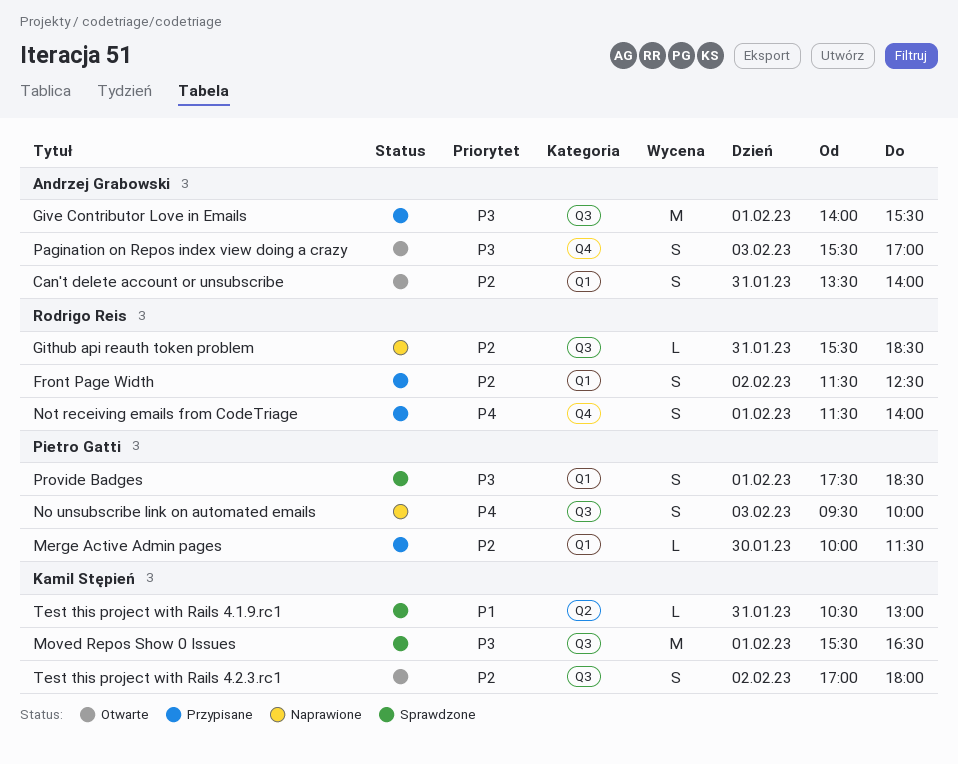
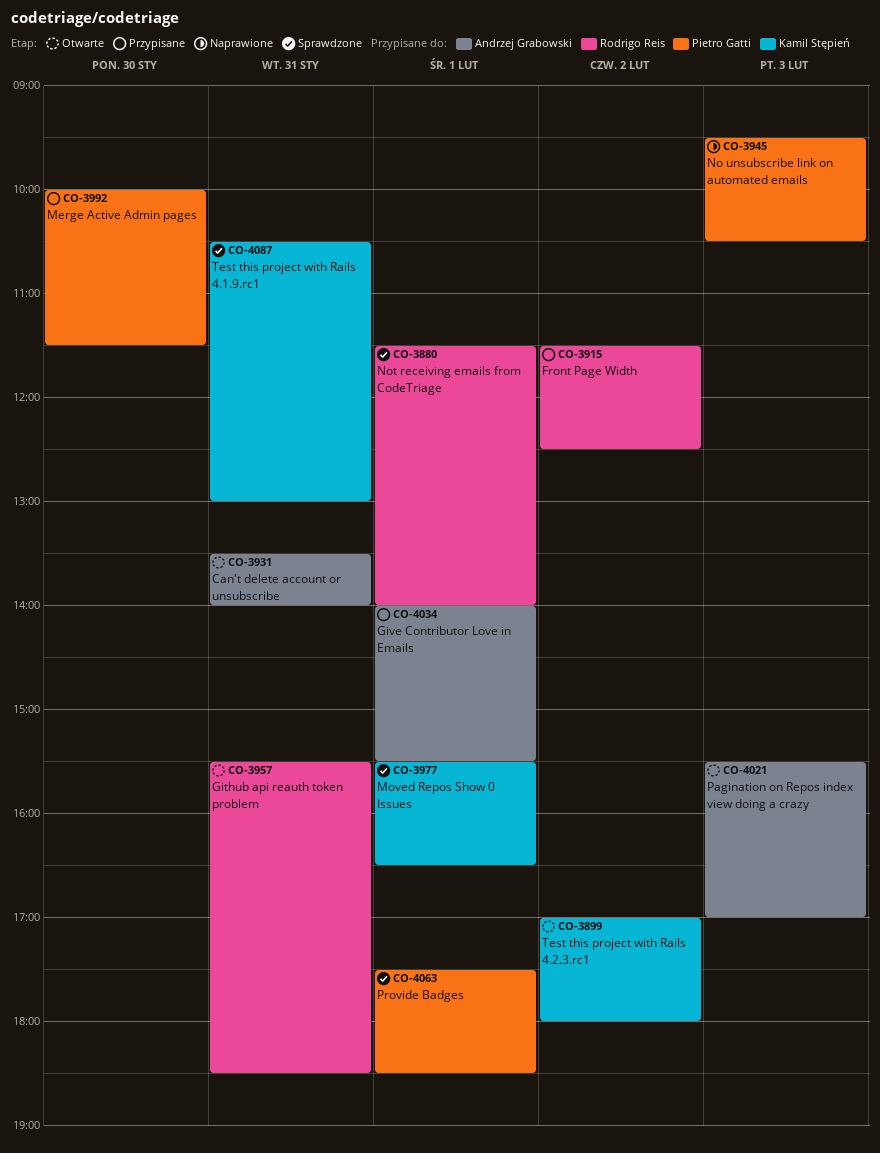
Github api reauth token problem, status: Naprawione -> Otwarte
No unsubscribe link on automated emails, ends: 10:00 -> 10:30
Not receiving emails from CodeTriage, status: Przypisane -> Sprawdzone

